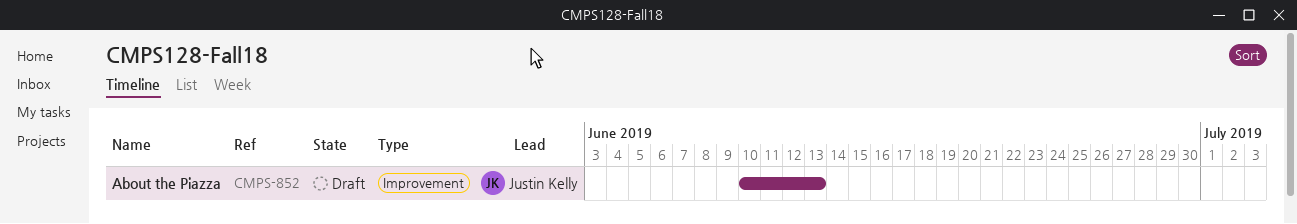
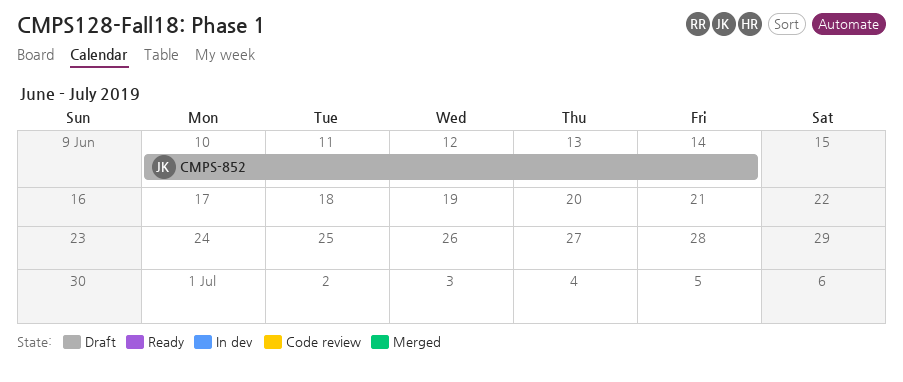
CMPS-852, due: Jun 13 -> Jun 14

